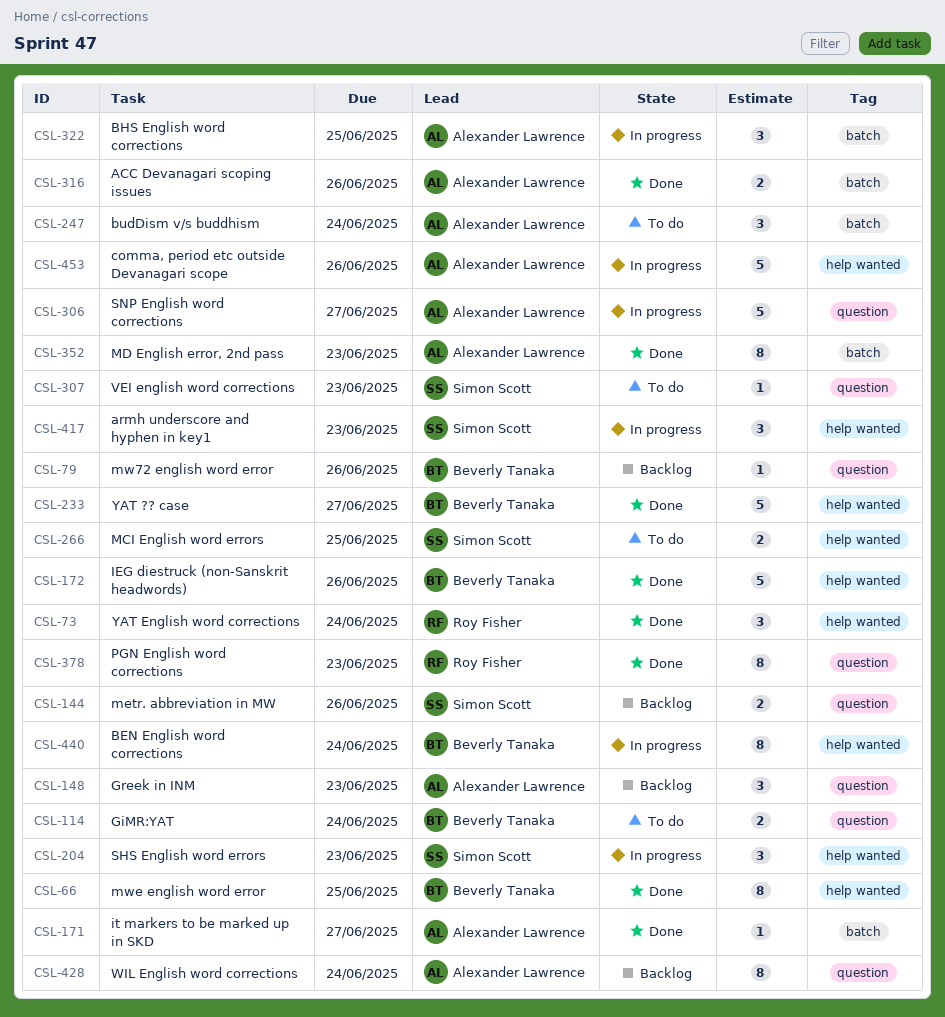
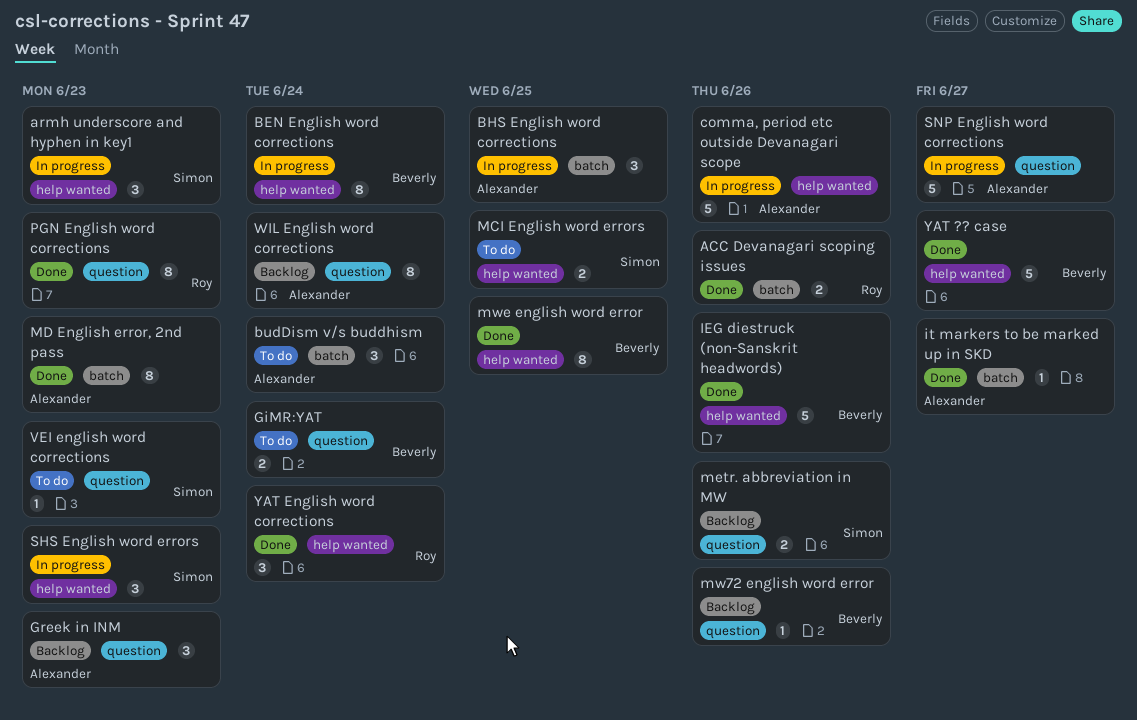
ACC Devanagari scoping issues, owner: Alexander Lawrence -> Roy Fisher

